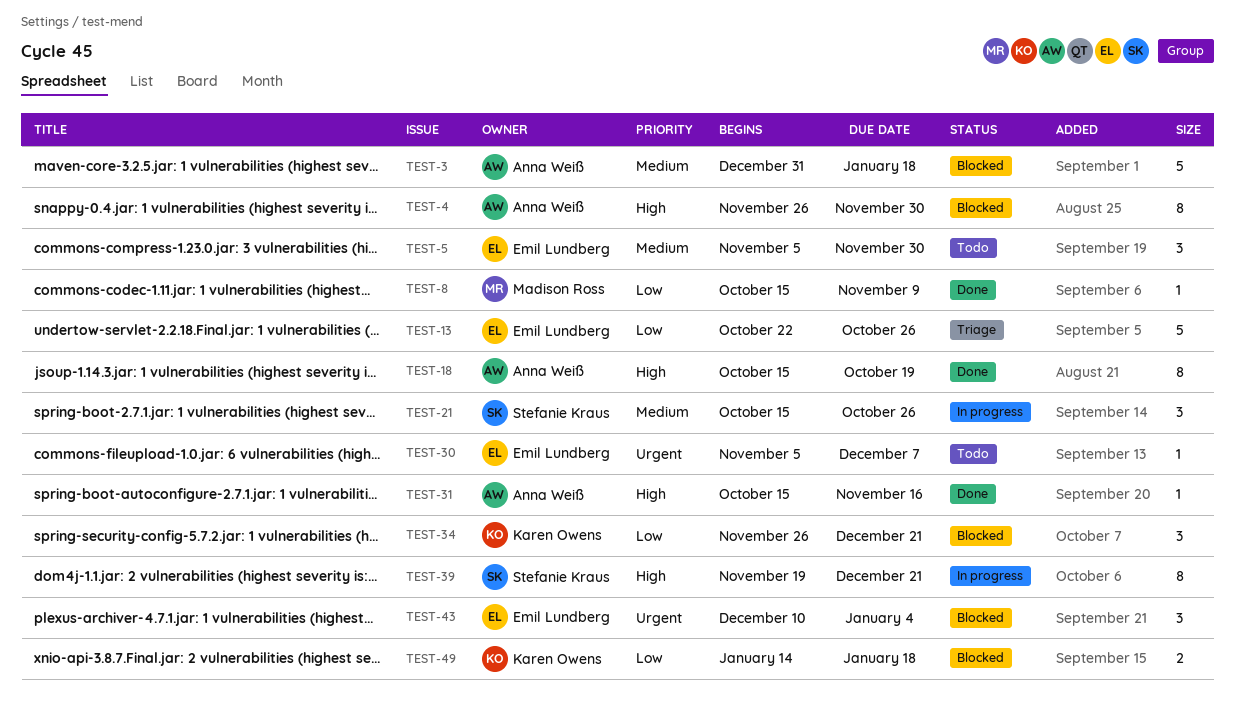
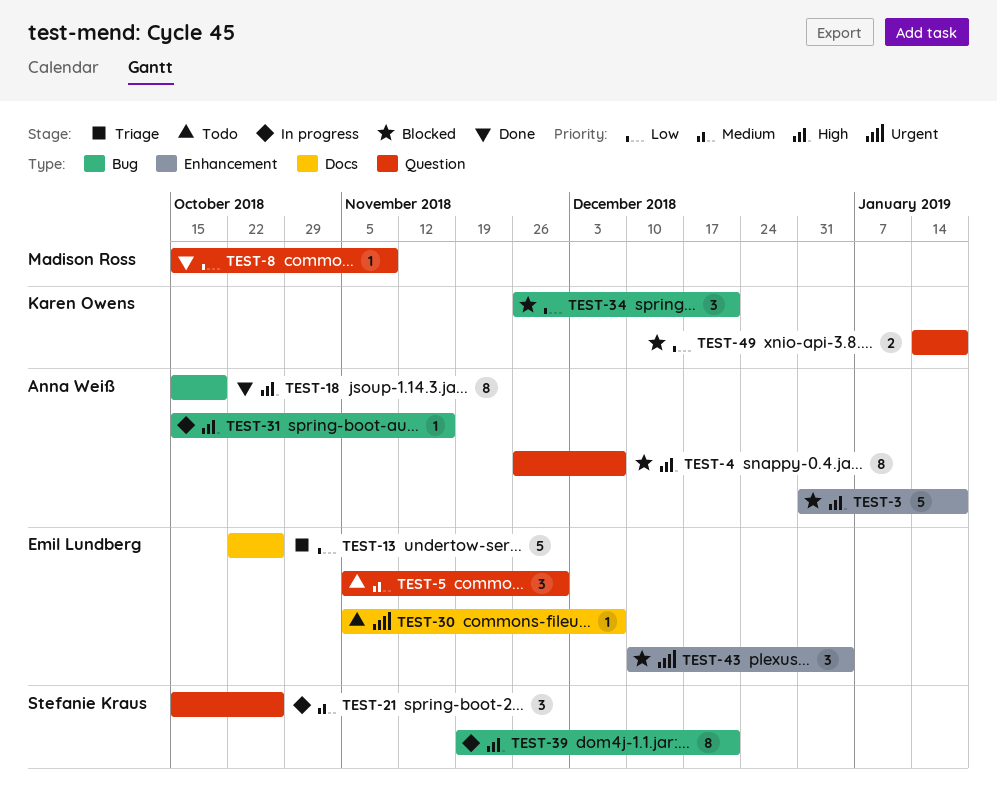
TEST-3, priority: Medium -> High
TEST-4, due: Nov 30 -> Dec 7
TEST-31, status: Done -> In progress

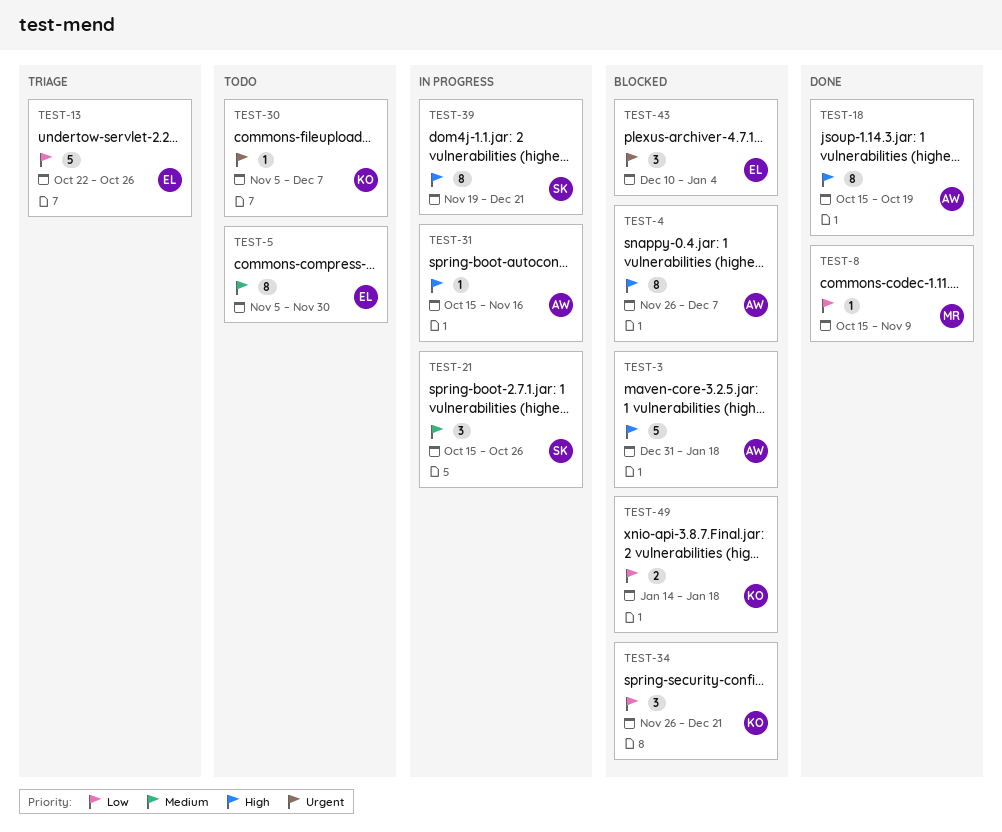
TEST-5, estimate: 3 -> 8
TEST-30, owner: Emil Lundberg -> Karen Owens

